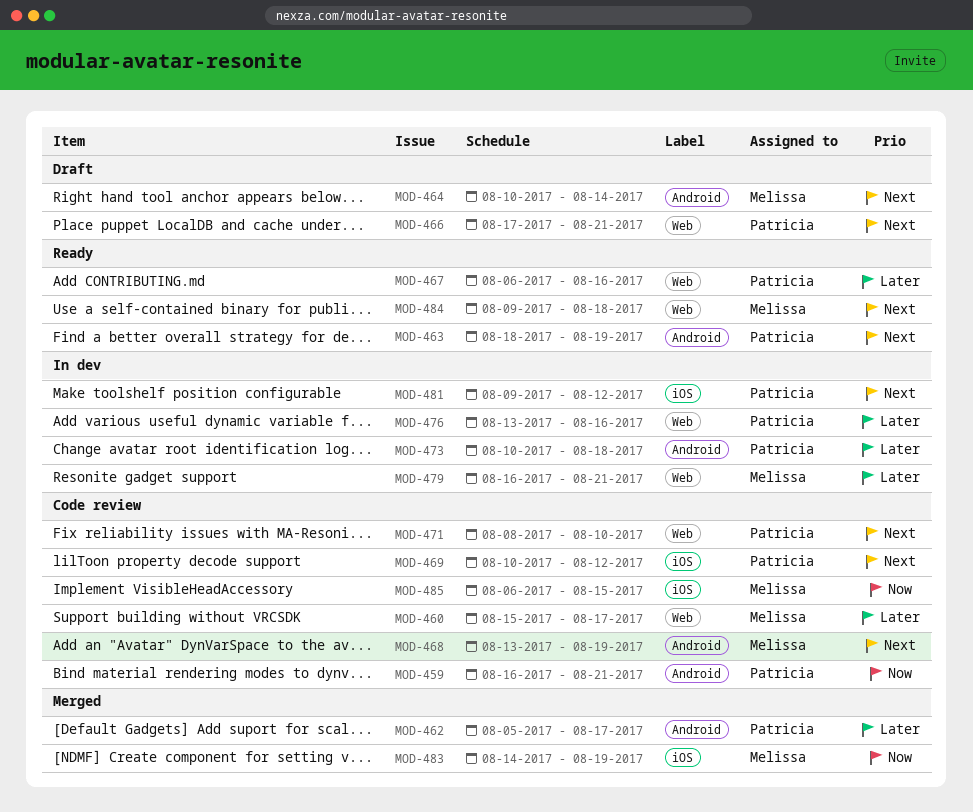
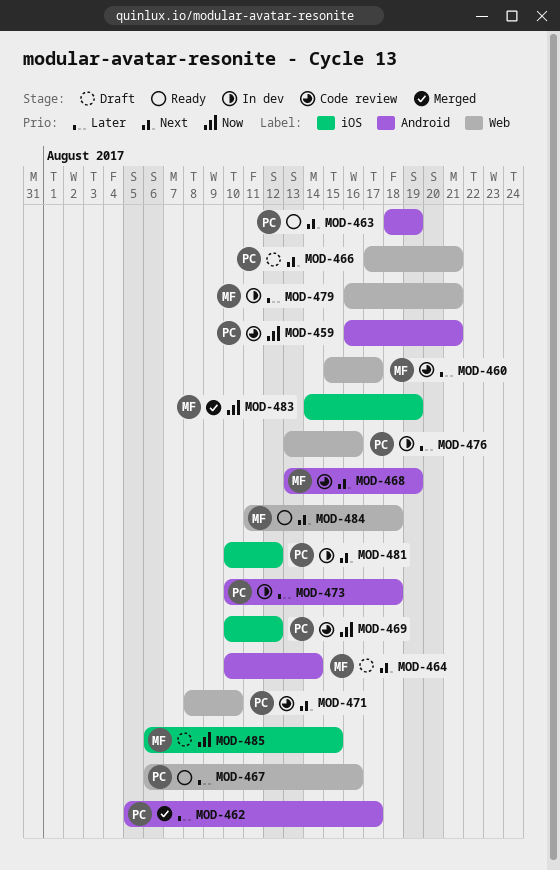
MOD-469, priority: Next -> Now
MOD-481, start: Aug 9 -> Aug 10
MOD-484, start: Aug 9 -> Aug 11
MOD-485, status: Code review -> Draft

